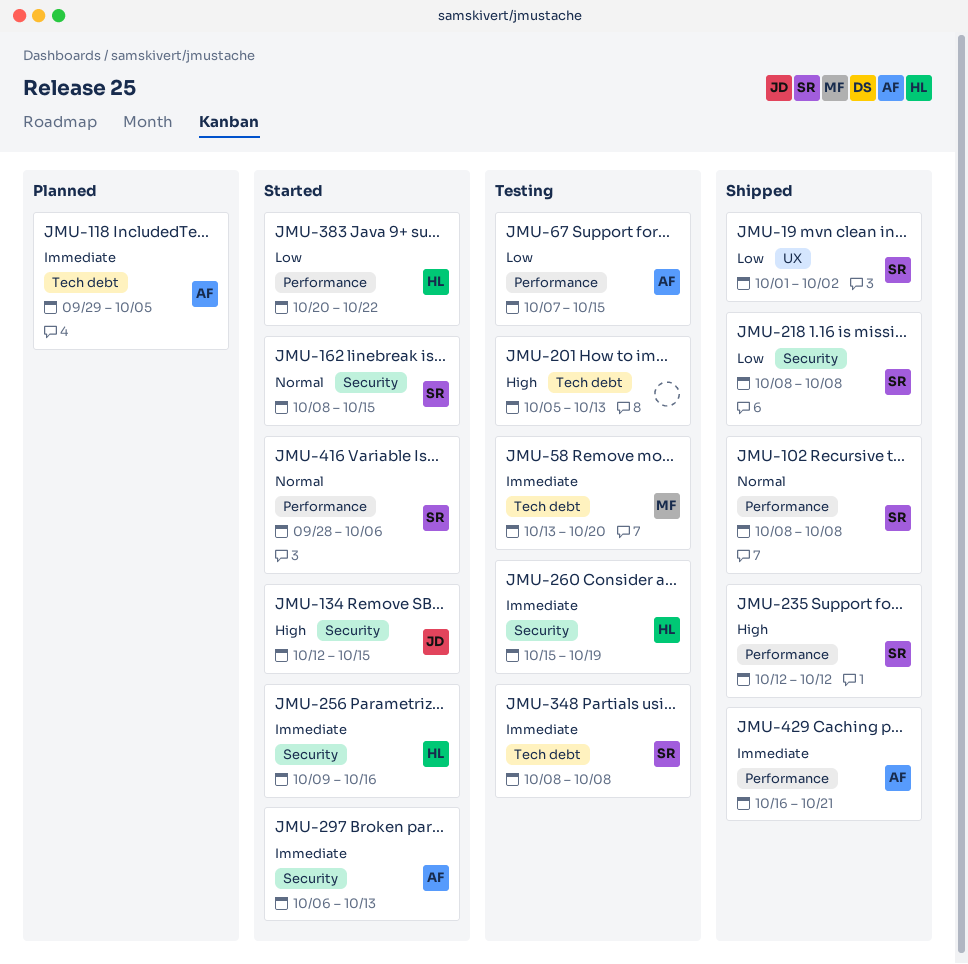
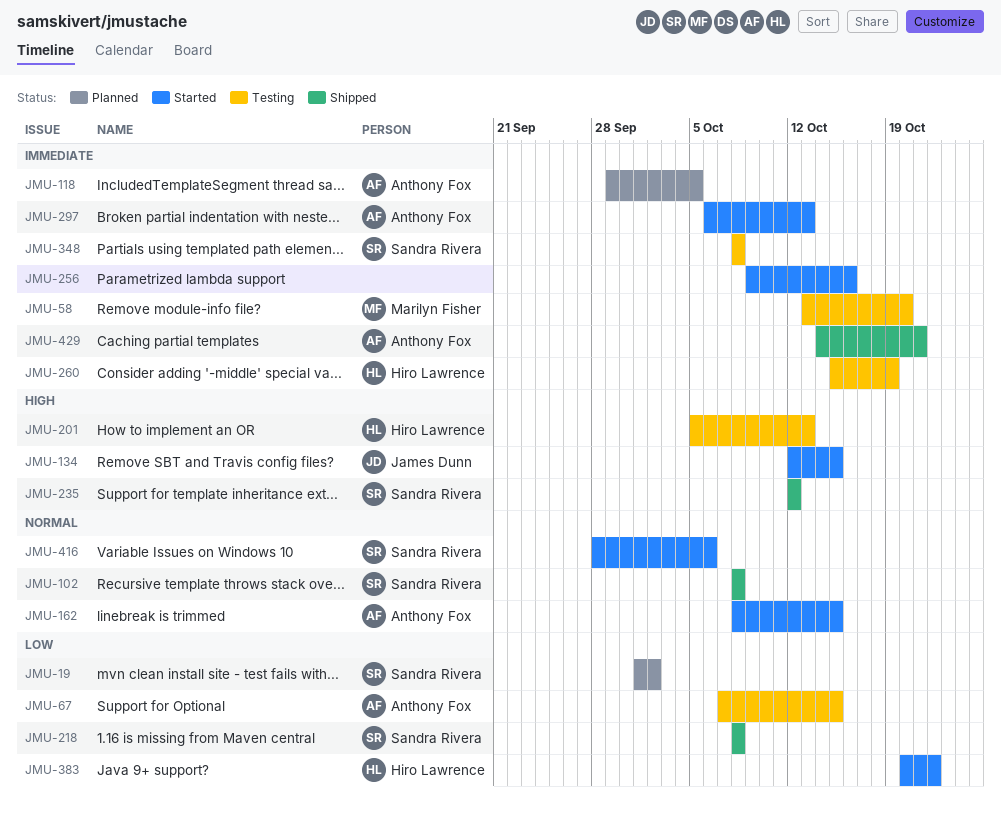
JMU-19, status: Shipped -> Planned
JMU-162, owner: Sandra Rivera -> Anthony Fox
JMU-201, owner: none -> Hiro Lawrence
JMU-256, owner: Hiro Lawrence -> none
JMU-429, start: Oct 16 -> Oct 14

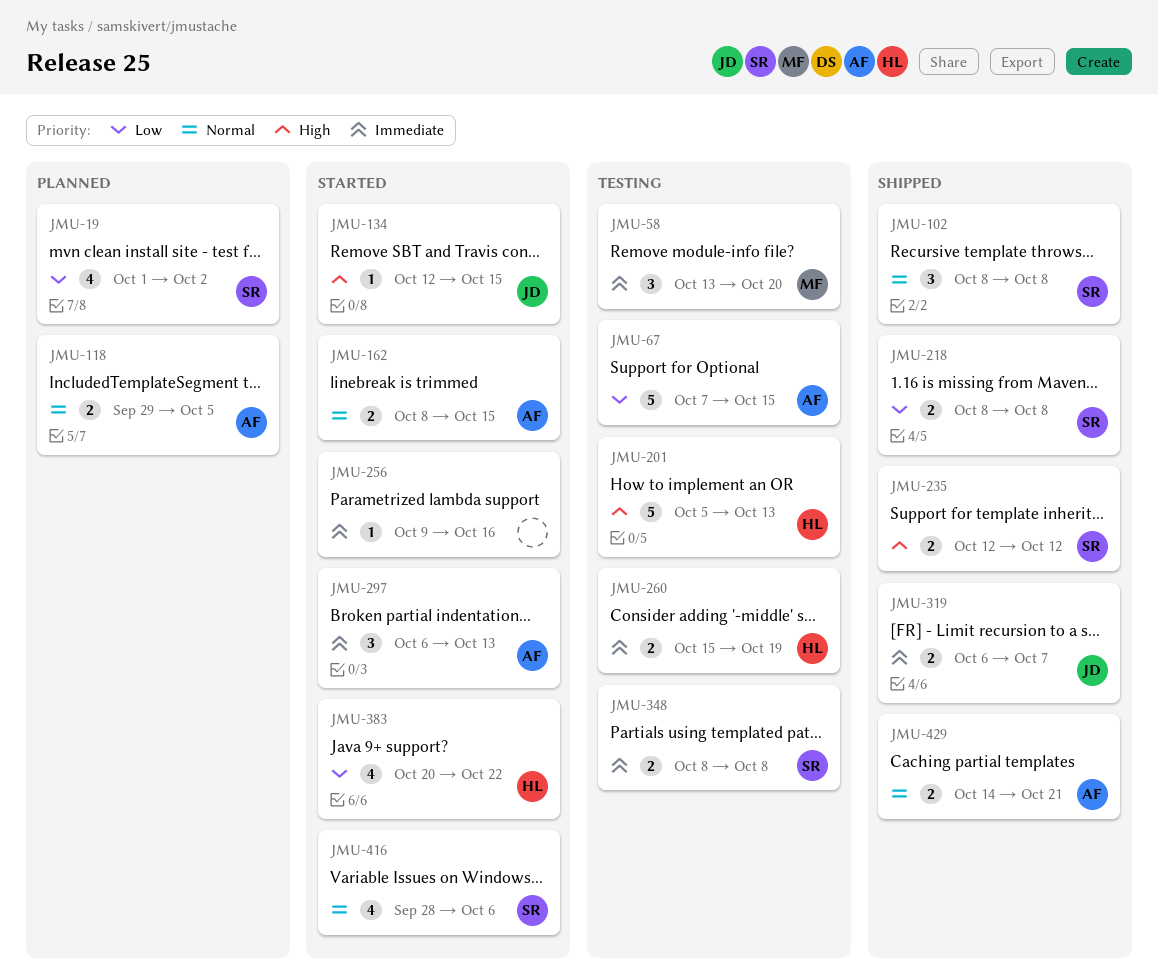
JMU-118, priority: Immediate -> Normal
JMU-319: none -> present
JMU-429, priority: Immediate -> Normal

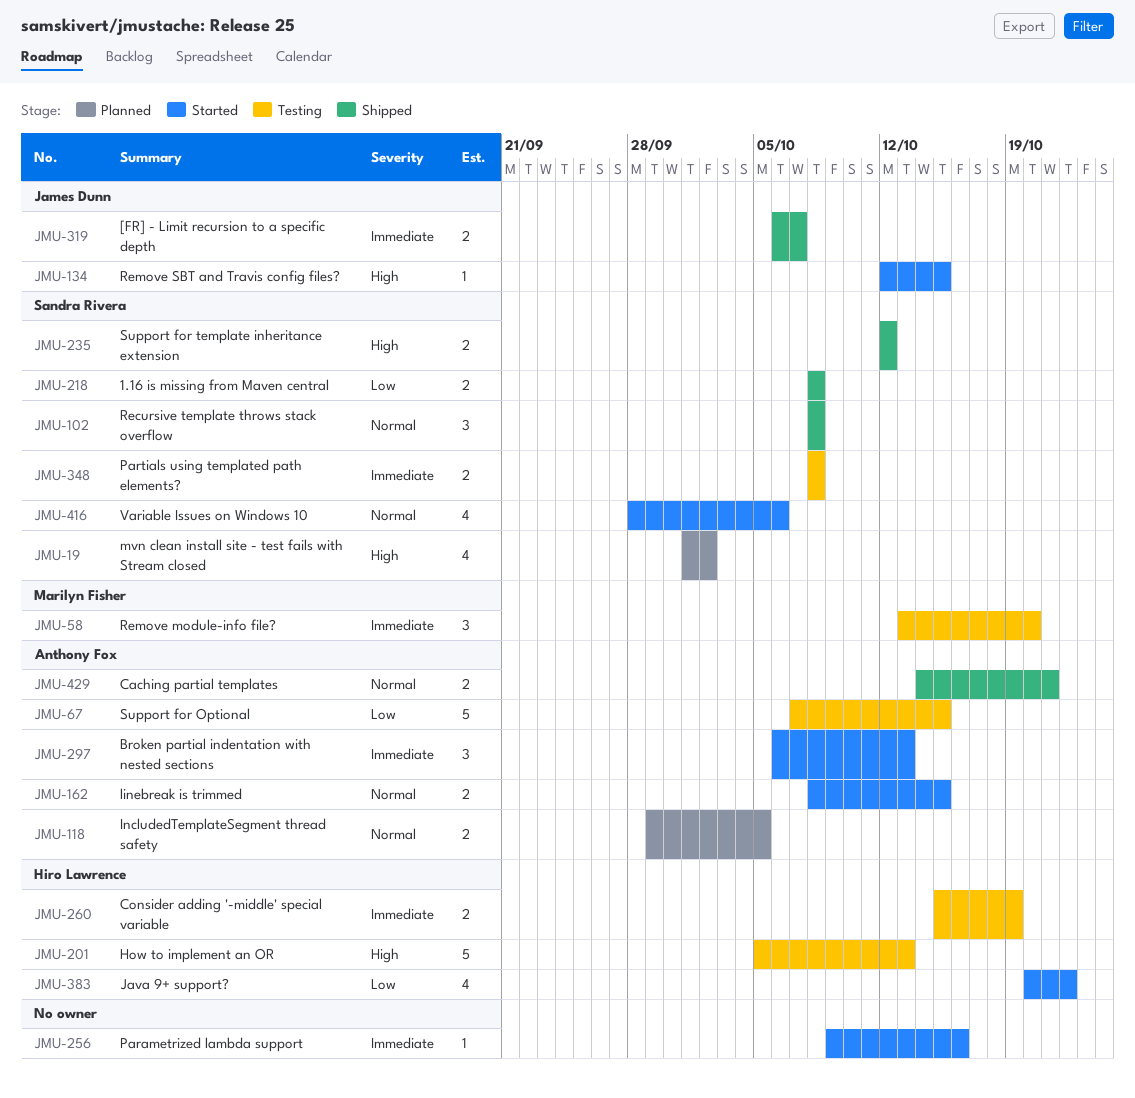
JMU-19, priority: Low -> High

